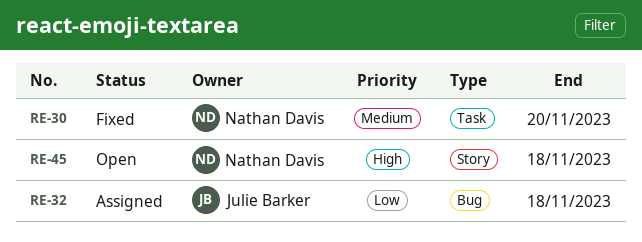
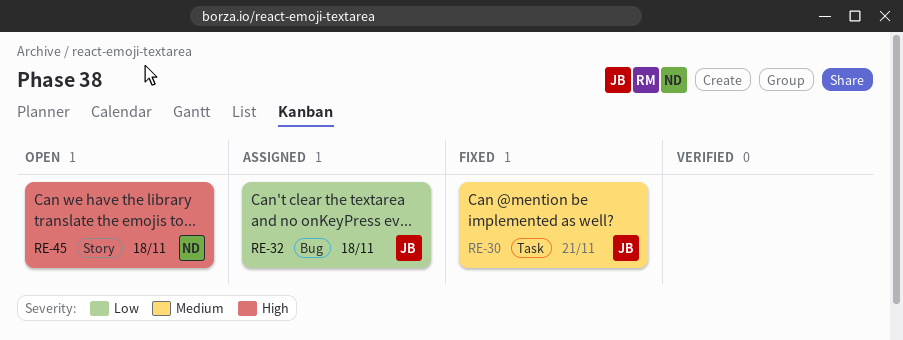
RE-30, owner: Nathan Davis -> Julie Barker
RE-30, due: Nov 20 -> Nov 21

